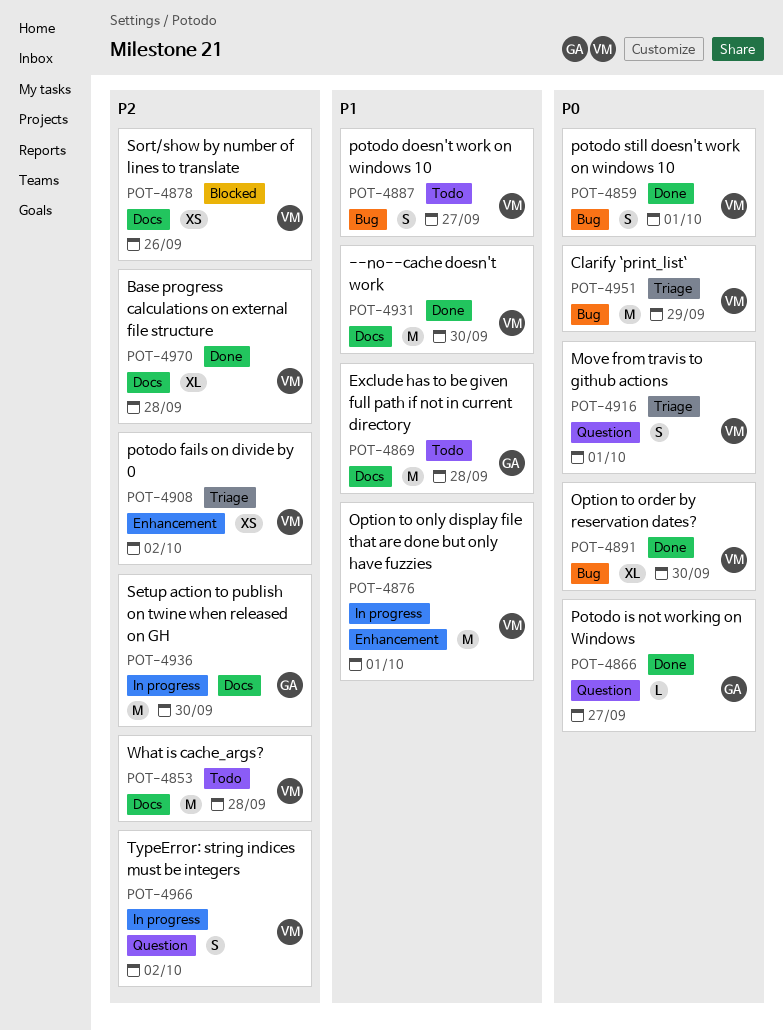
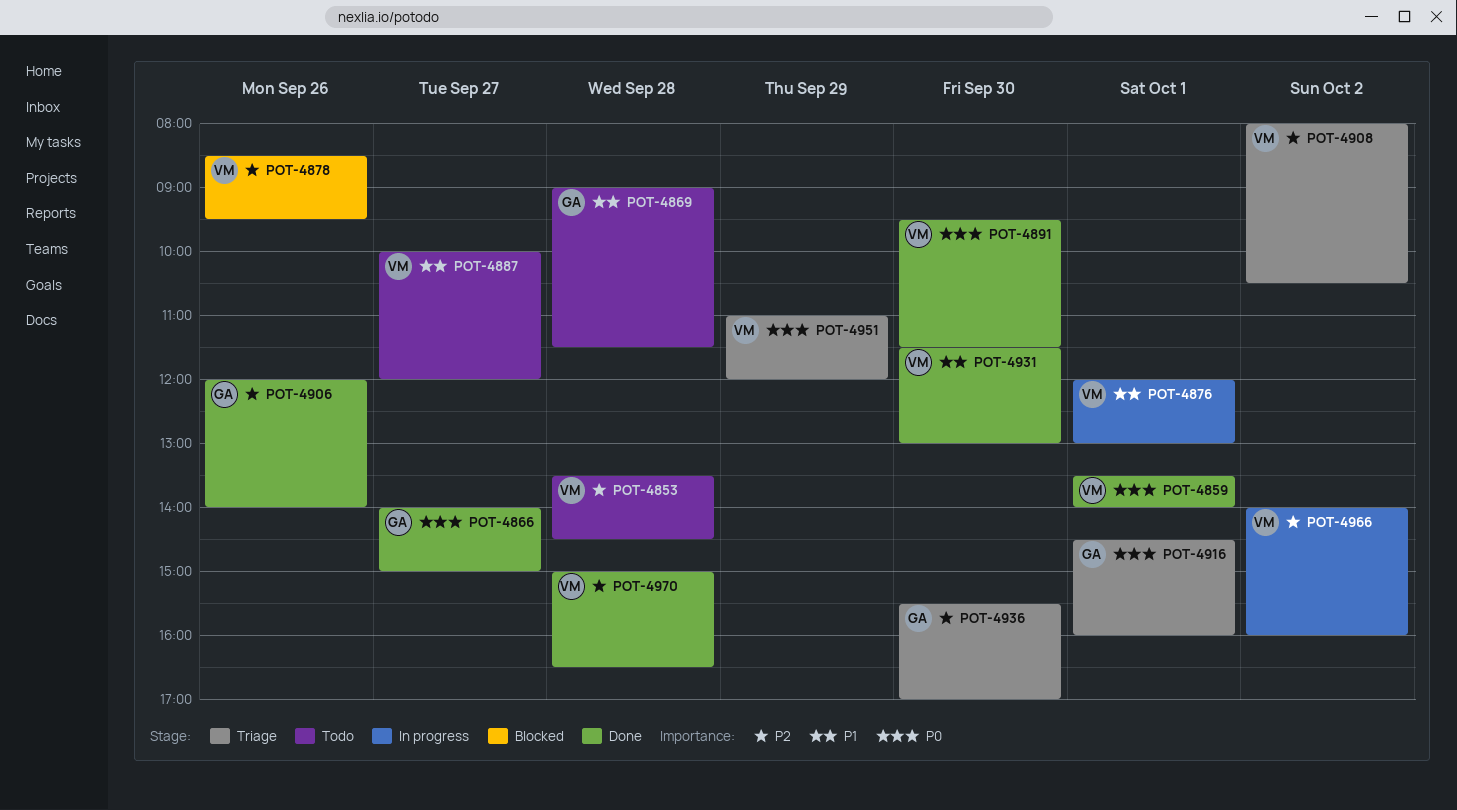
POT-4906: none -> present
POT-4916, owner: VM -> GA
POT-4936, status: In progress -> Triage

